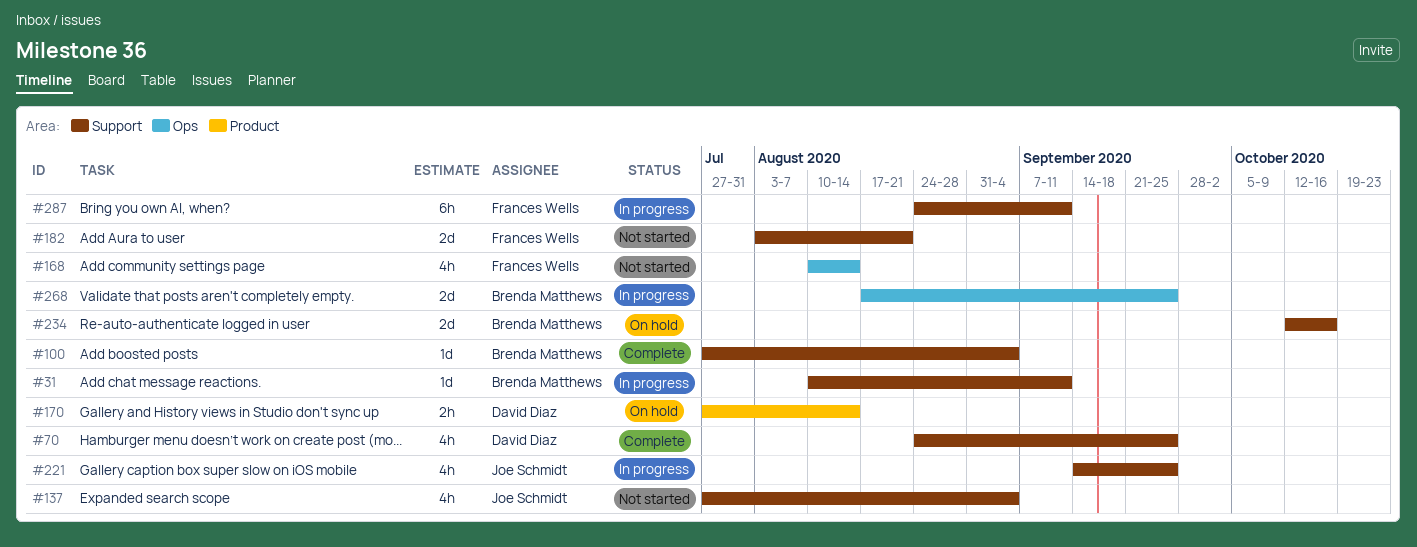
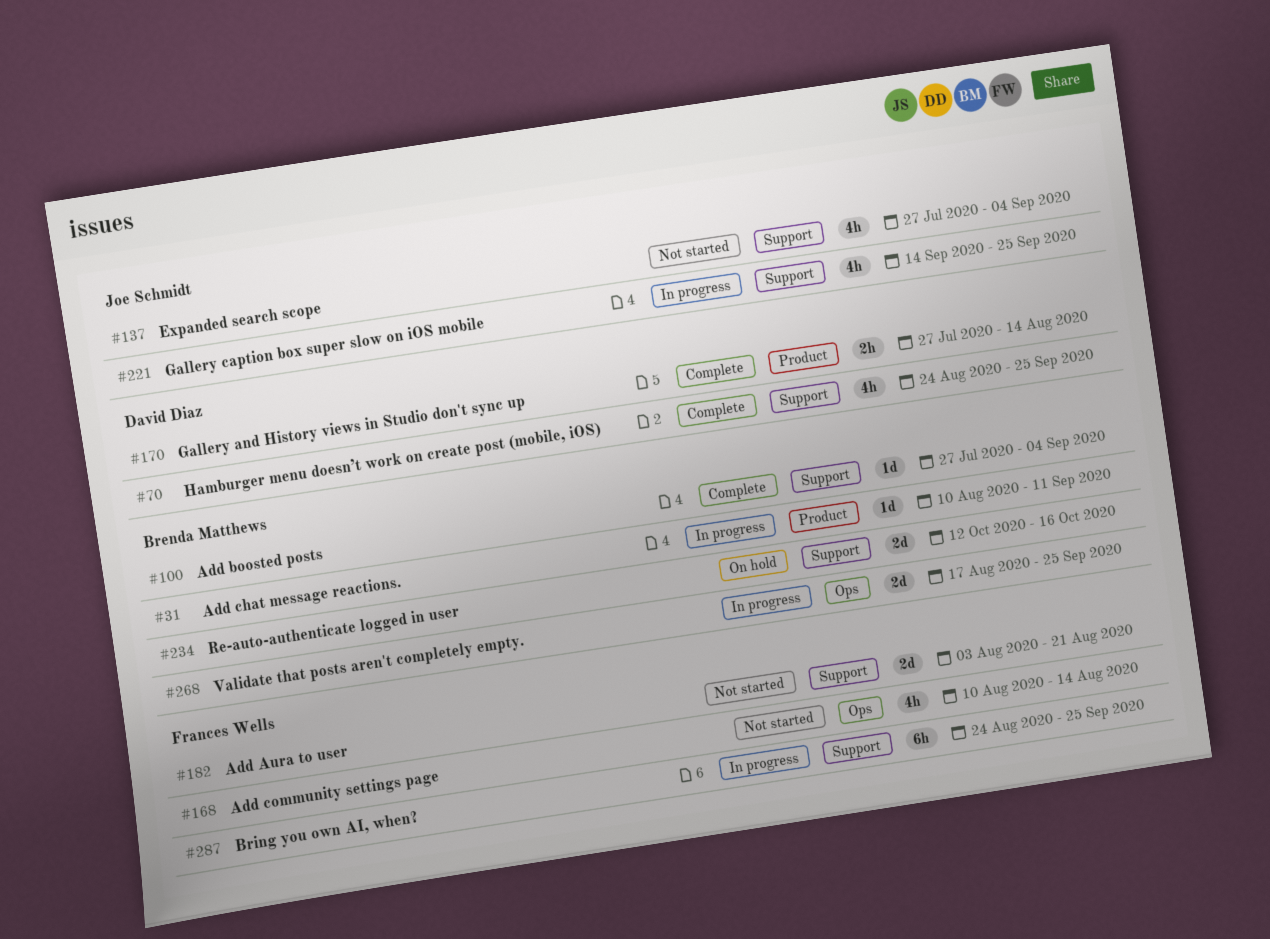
#31, label: Support -> Product
#170, status: On hold -> Complete
#287, due: Sep 11 -> Sep 25

